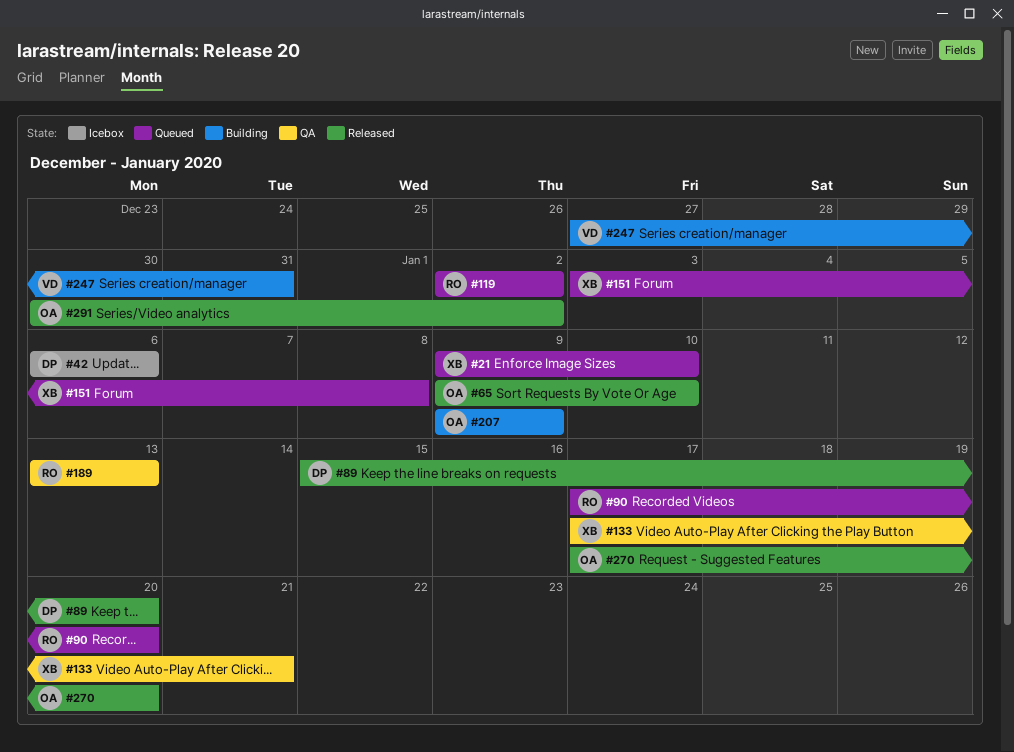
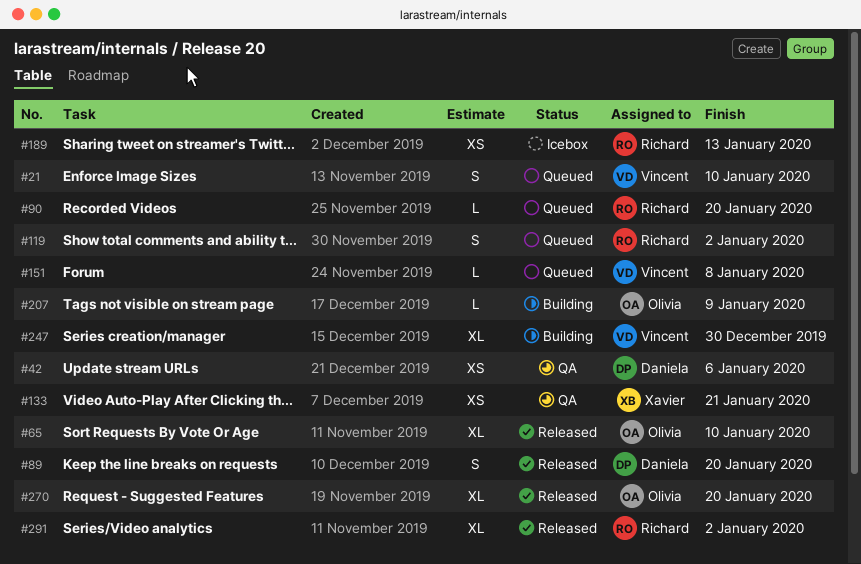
#21, owner: Xavier -> Vincent
#42, status: Icebox -> QA
#151, owner: Xavier -> Vincent
#189, status: QA -> Icebox
#247, due: Dec 31 -> Dec 30
#291, owner: Olivia -> Richard

